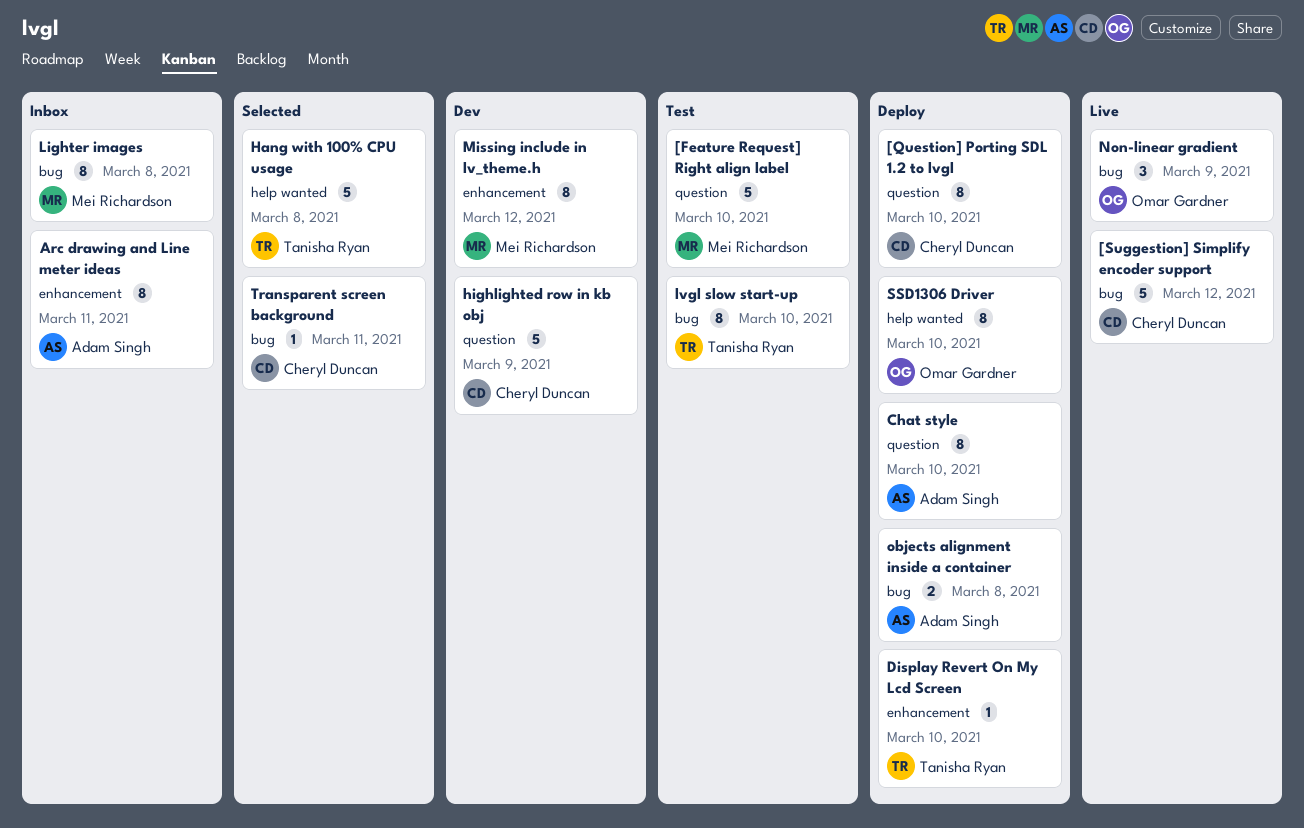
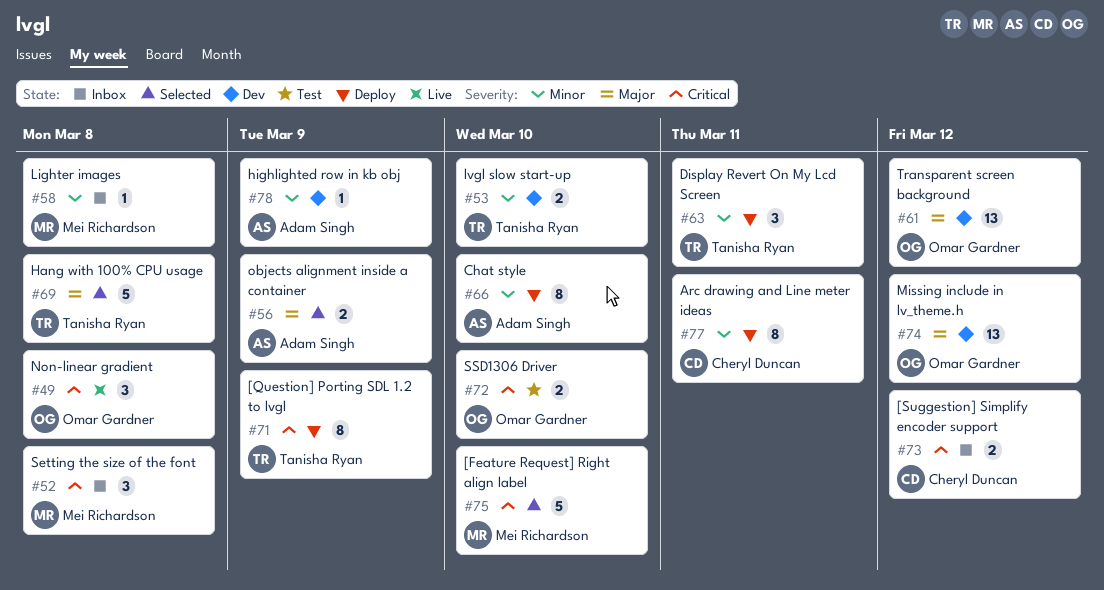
[Feature Request] Right align label, status: Test -> Selected
[Question] Porting SDL 1.2 to lvgl, owner: Cheryl Duncan -> Tanisha Ryan
[Question] Porting SDL 1.2 to lvgl, due: Mar 10 -> Mar 9
[Suggestion] Simplify encoder support, status: Live -> Inbox
[Suggestion] Simplify encoder support, estimate: 5 -> 2
Arc drawing and Line meter ideas, status: Inbox -> Deploy
Arc drawing and Line meter ideas, owner: Adam Singh -> Cheryl Duncan
Display Revert On My Lcd Screen, estimate: 1 -> 3
Display Revert On My Lcd Screen, due: Mar 10 -> Mar 11
highlighted row in kb obj, owner: Cheryl Duncan -> Adam Singh
highlighted row in kb obj, estimate: 5 -> 1
Lighter images, estimate: 8 -> 1
lvgl slow start-up, status: Test -> Dev
lvgl slow start-up, estimate: 8 -> 2
Missing include in lv_theme.h, owner: Mei Richardson -> Omar Gardner
Missing include in lv_theme.h, estimate: 8 -> 13
Non-linear gradient, due: Mar 9 -> Mar 8
objects alignment inside a container, status: Deploy -> Selected
objects alignment inside a container, due: Mar 8 -> Mar 9
Setting the size of the font: none -> present
SSD1306 Driver, status: Deploy -> Test
SSD1306 Driver, estimate: 8 -> 2
Transparent screen background, status: Selected -> Dev
Transparent screen background, owner: Cheryl Duncan -> Omar Gardner
Transparent screen background, estimate: 1 -> 13
Transparent screen background, due: Mar 11 -> Mar 12

